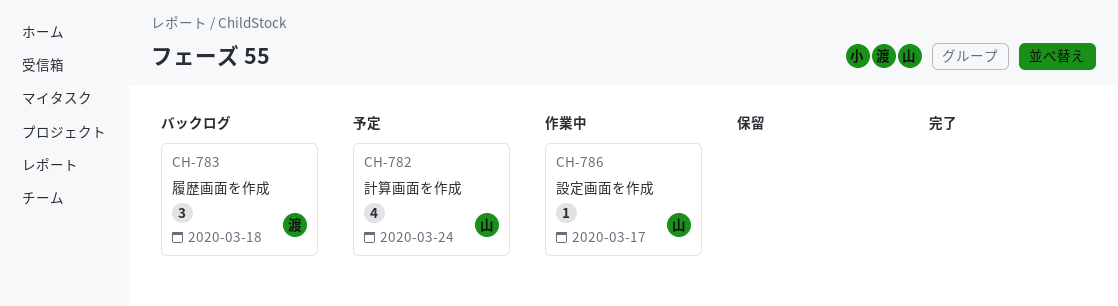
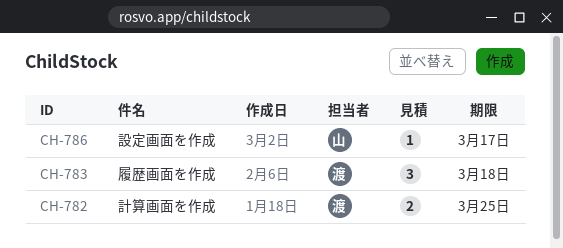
CH-782, owner: 山 -> 渡
CH-782, estimate: 4 -> 2
CH-782, due: Mar 24 -> Mar 25

